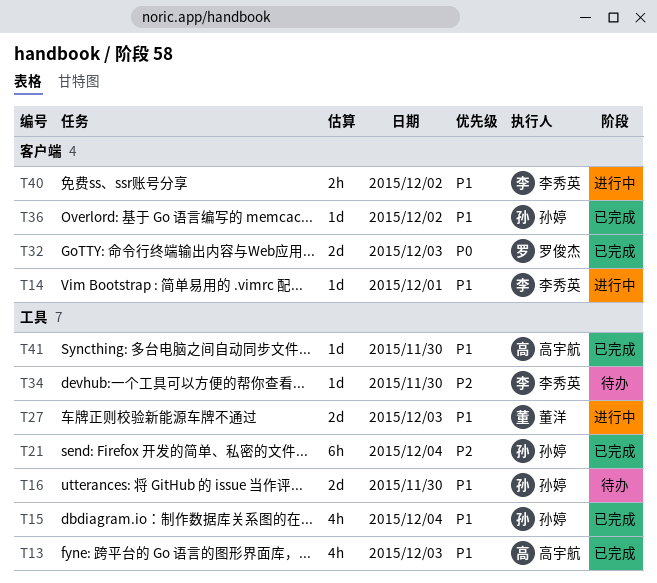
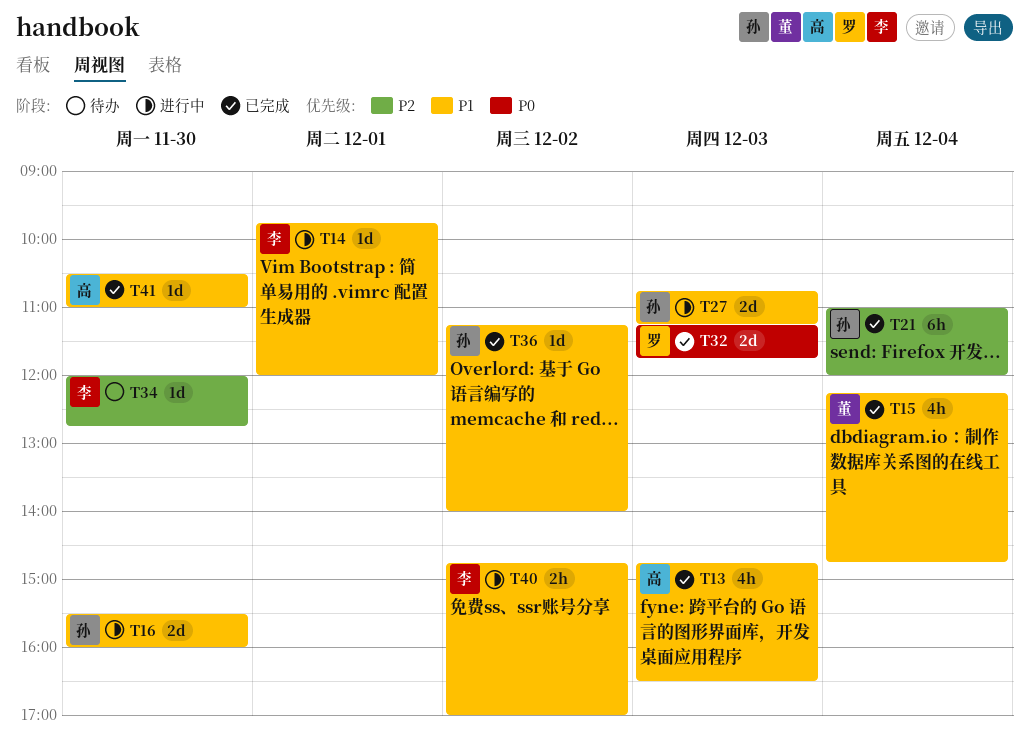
T15, owner: 孙婷 -> 董洋
T16, status: 待办 -> 进行中
T27, owner: 董洋 -> 孙婷

